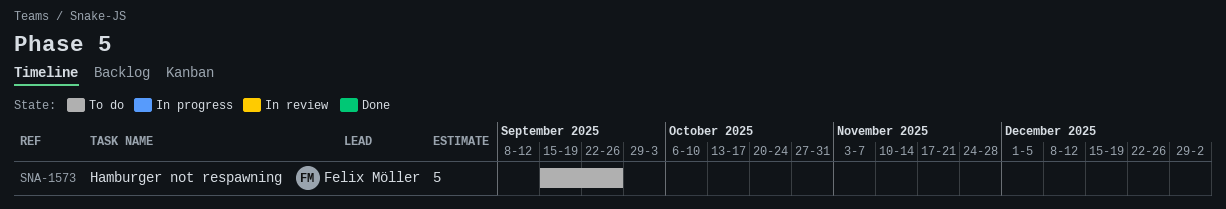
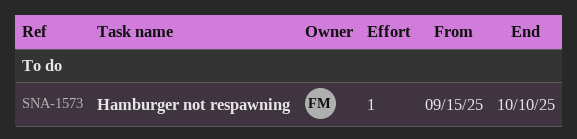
SNA-1573, estimate: 5 -> 1
SNA-1573, due: Sep 26 -> Oct 10

